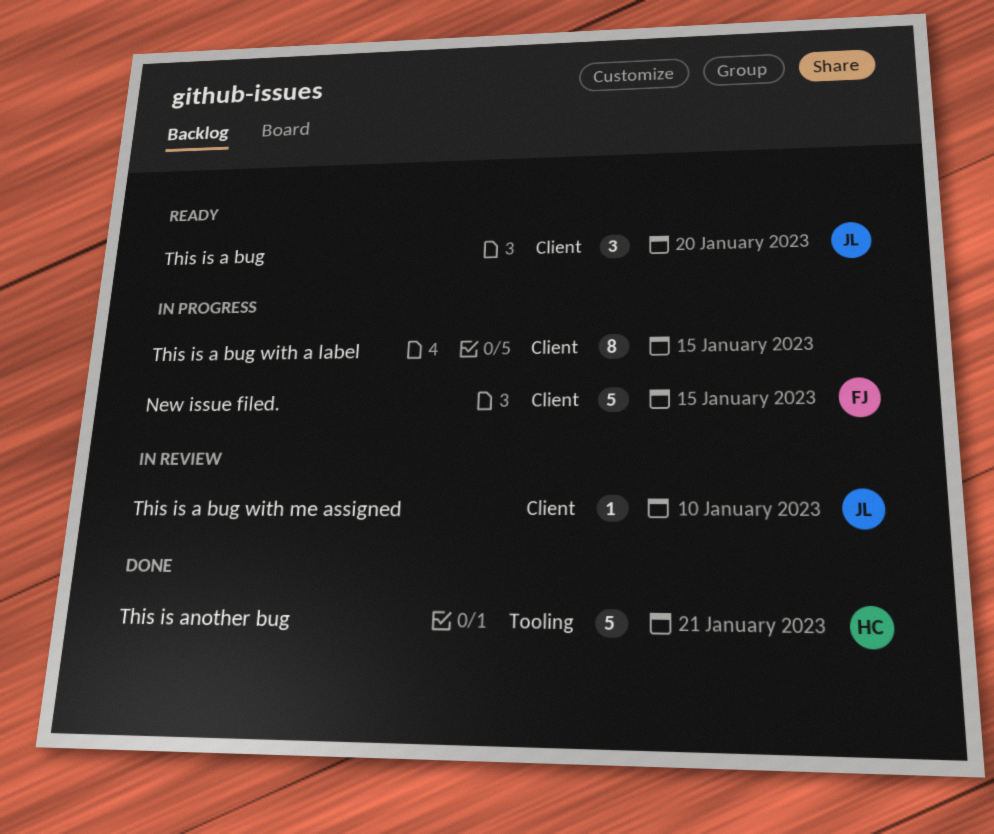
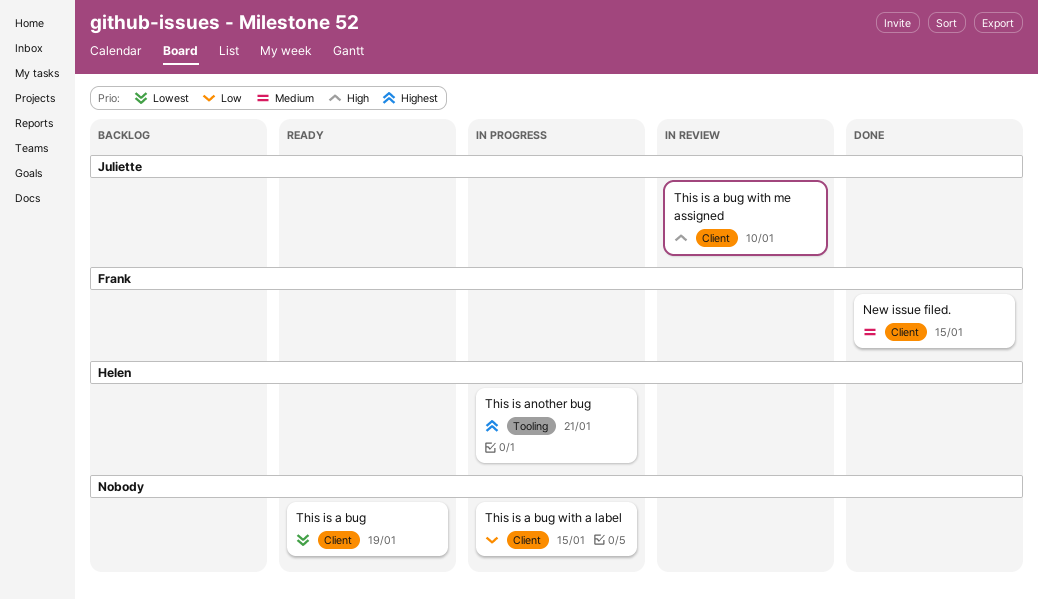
New issue filed., status: In progress -> Done
This is a bug, owner: Juliette -> none
This is a bug, due: Jan 20 -> Jan 19
This is another bug, status: Done -> In progress

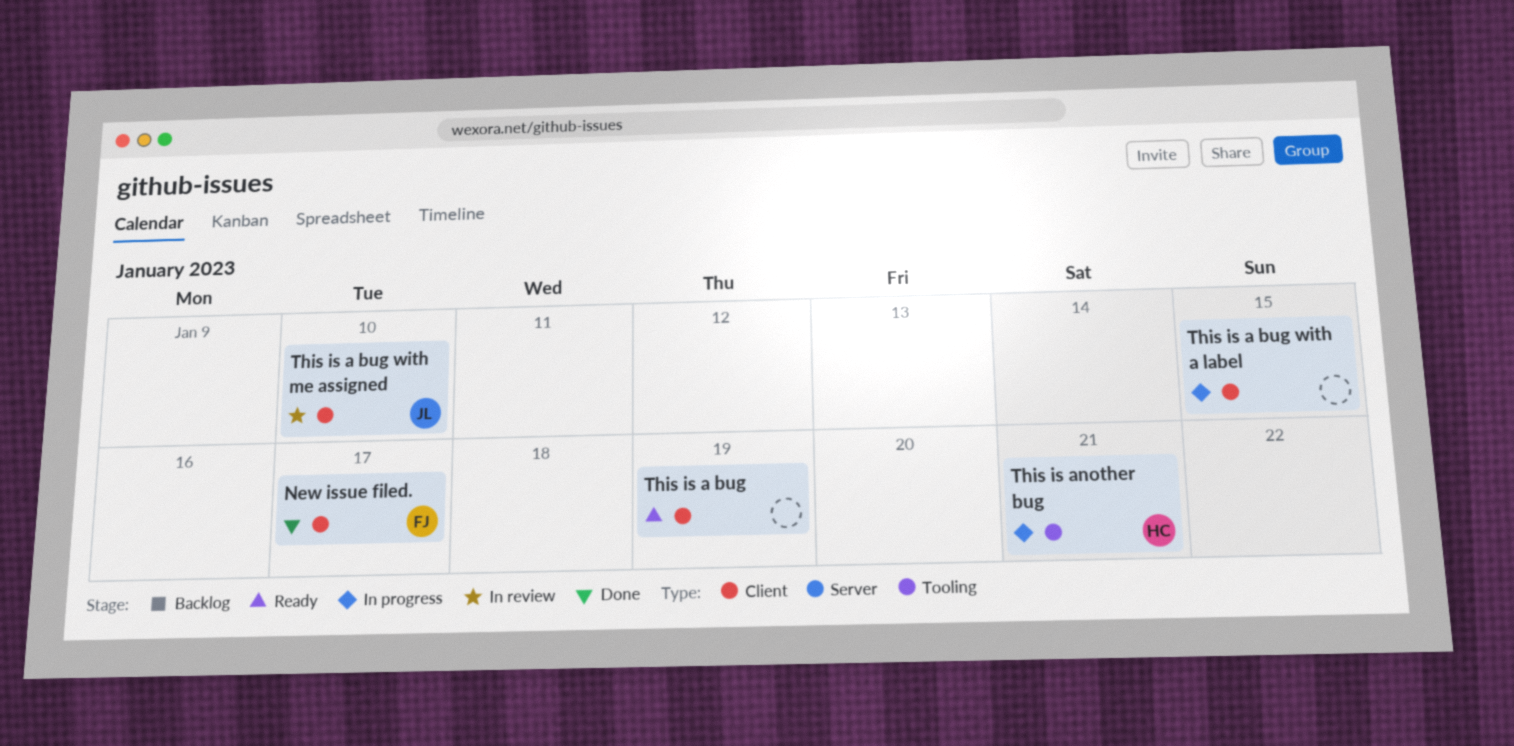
New issue filed., due: Jan 15 -> Jan 17

